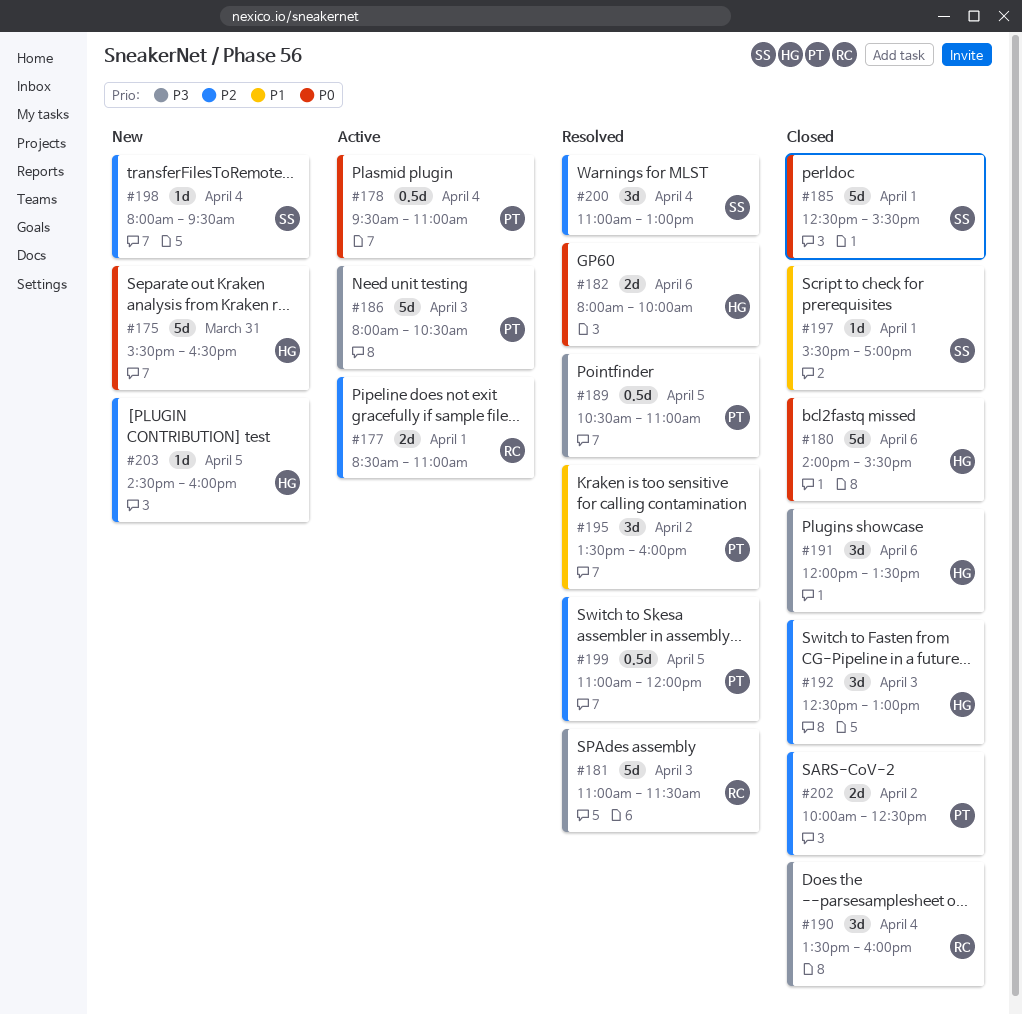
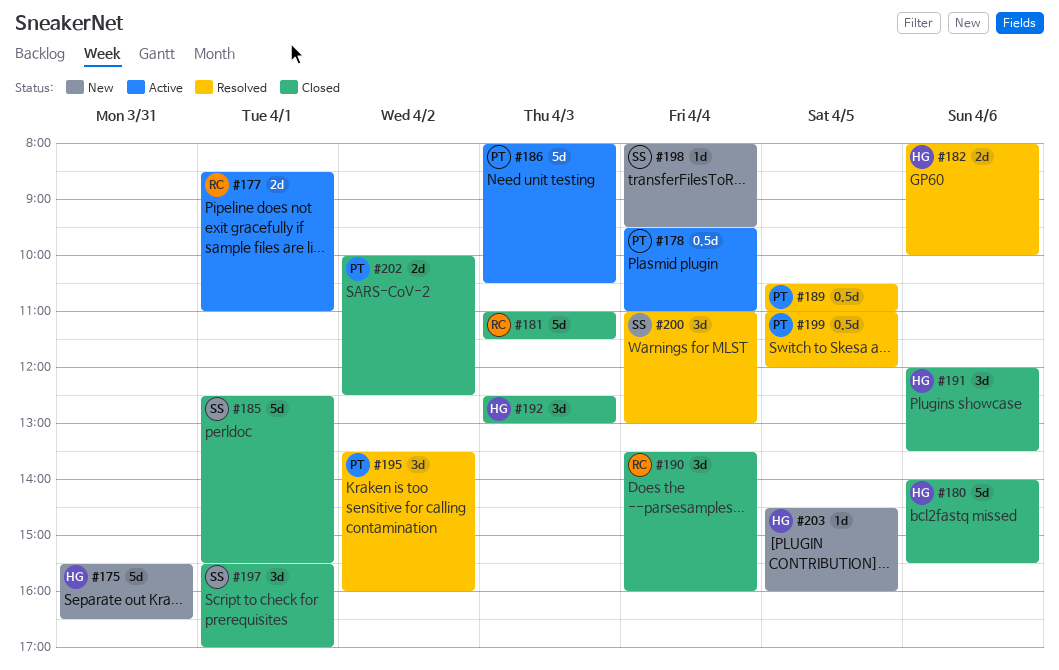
#181, status: Resolved -> Closed
#197, estimate: 1d -> 3d

